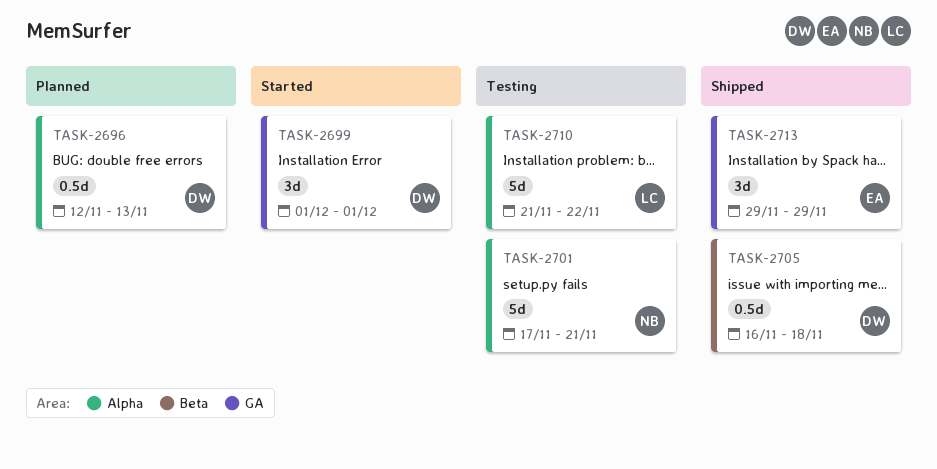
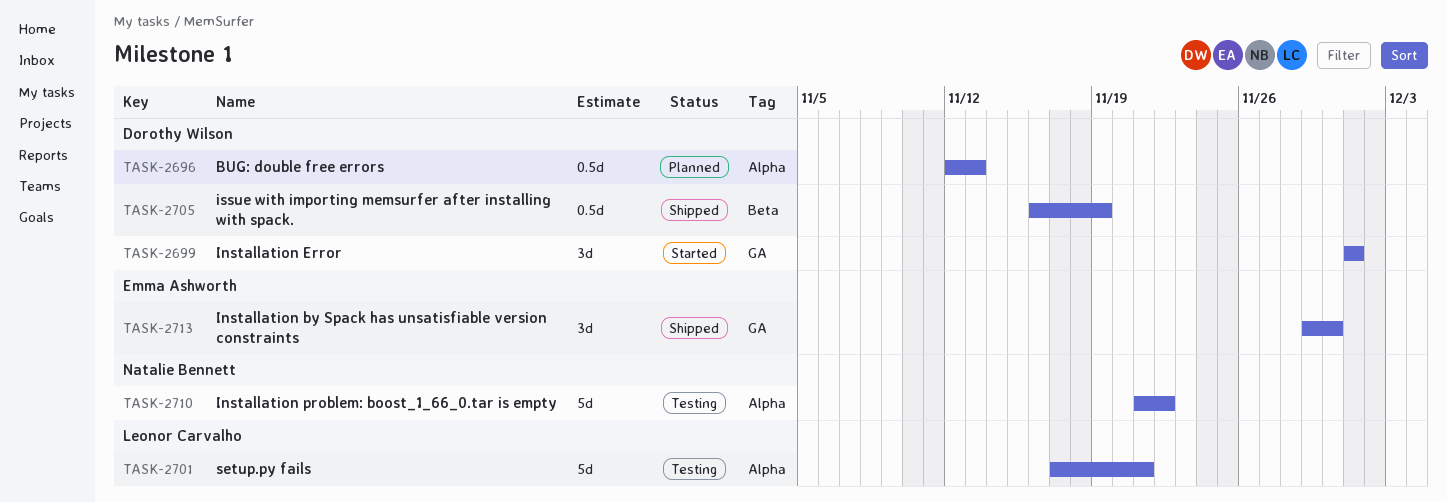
TASK-2701, owner: Natalie Bennett -> Leonor Carvalho
TASK-2705, due: Nov 18 -> Nov 19
TASK-2710, owner: Leonor Carvalho -> Natalie Bennett
TASK-2713, due: Nov 29 -> Nov 30

